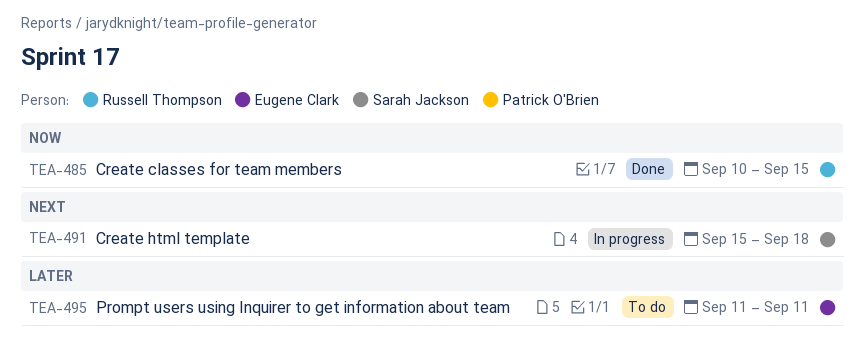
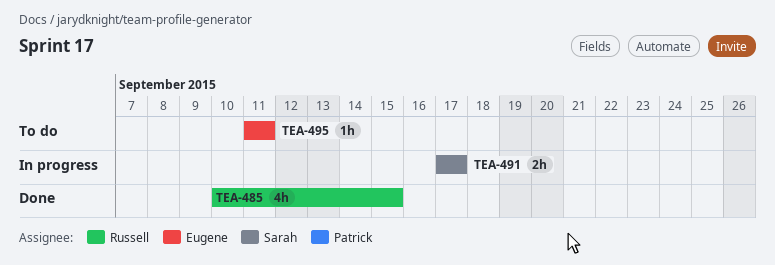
TEA-491, start: Sep 15 -> Sep 17
TEA-491, due: Sep 18 -> Sep 17

